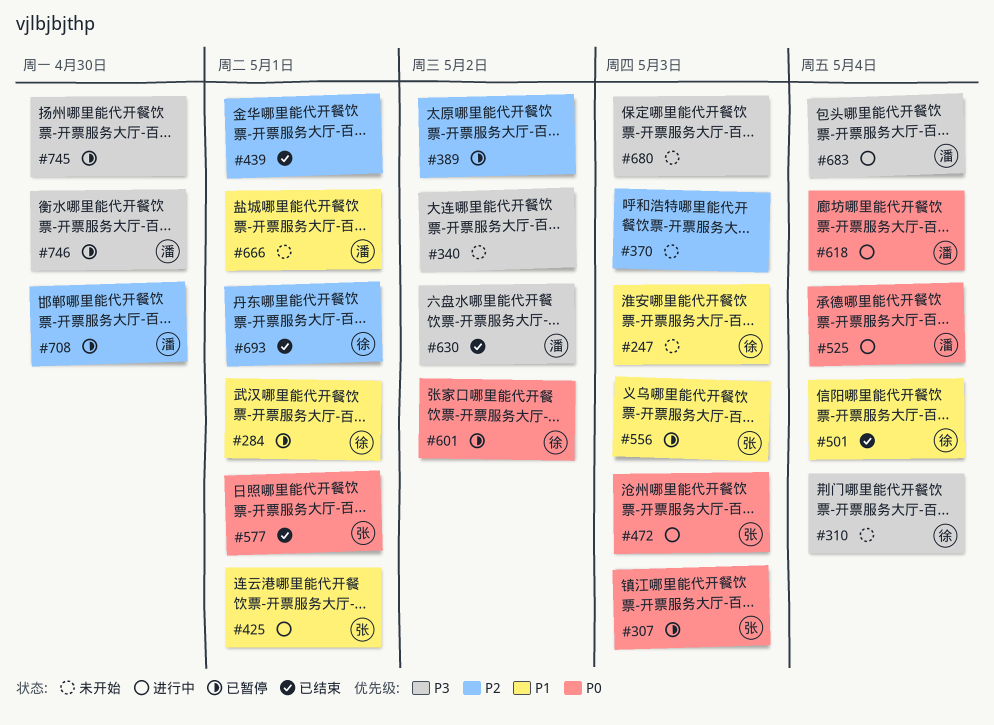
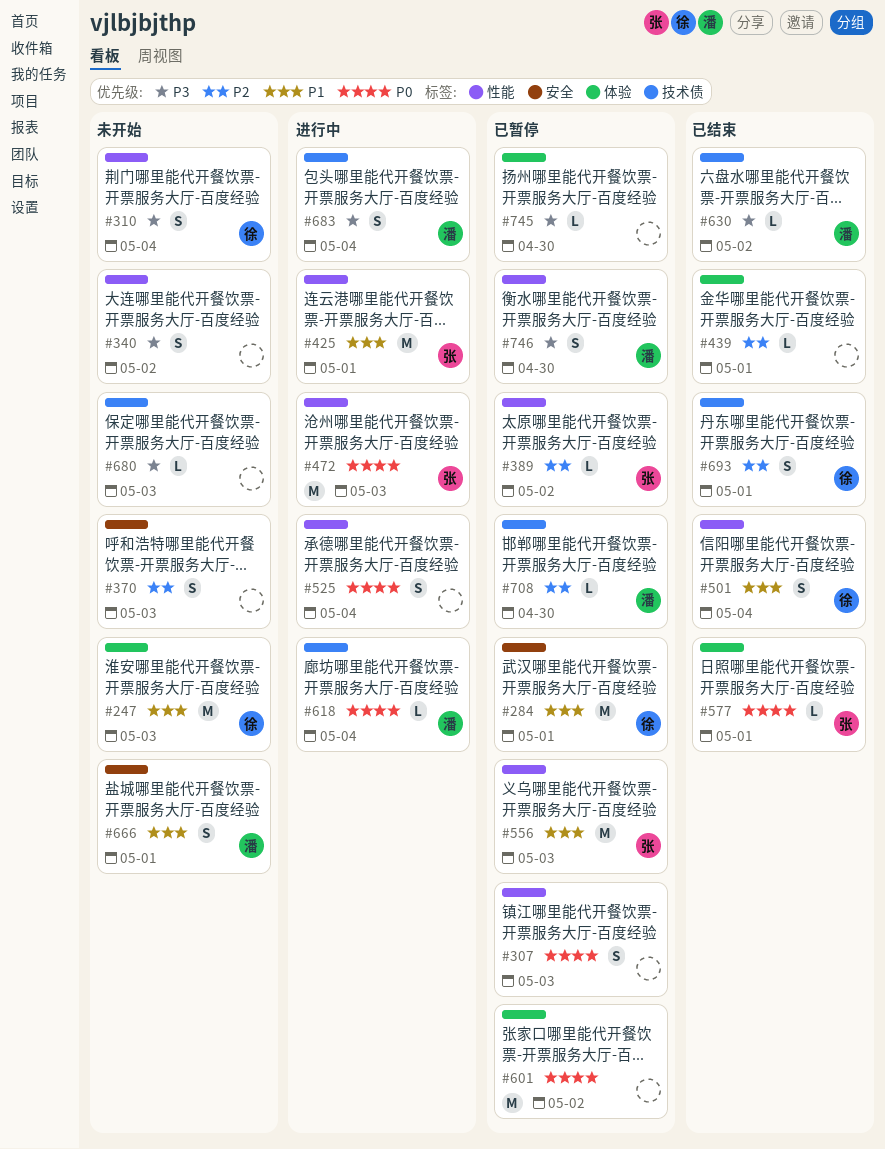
#307, owner: 张 -> none
#389, owner: none -> 张
#525, owner: 潘 -> none
#601, owner: 徐 -> none

